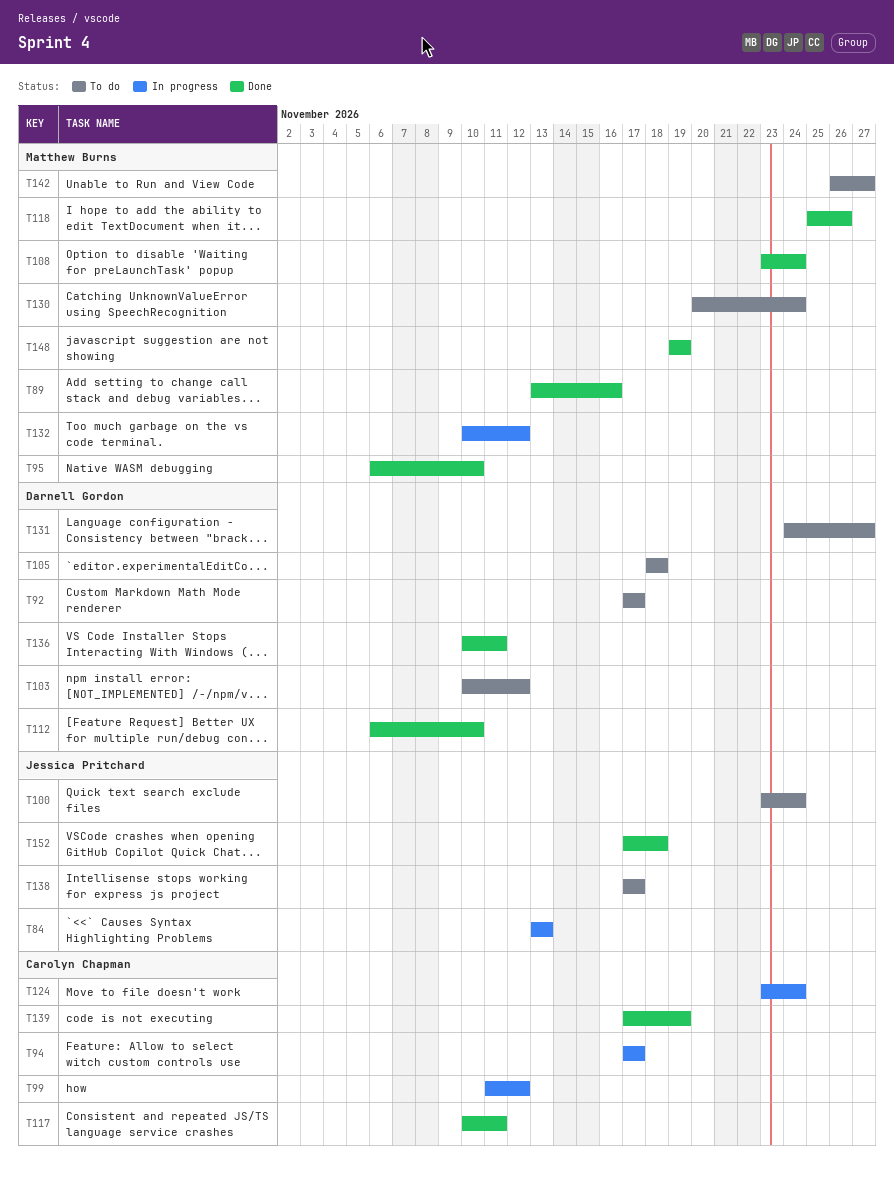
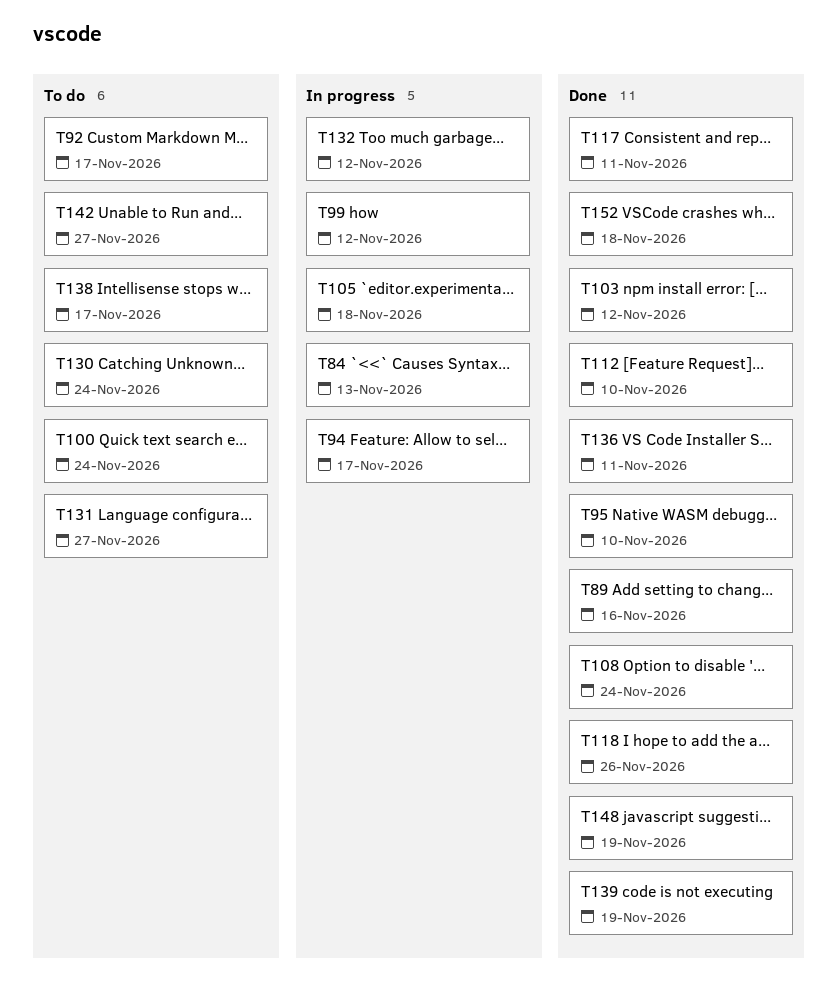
T103, status: To do -> Done
T105, status: To do -> In progress
T124: present -> none

